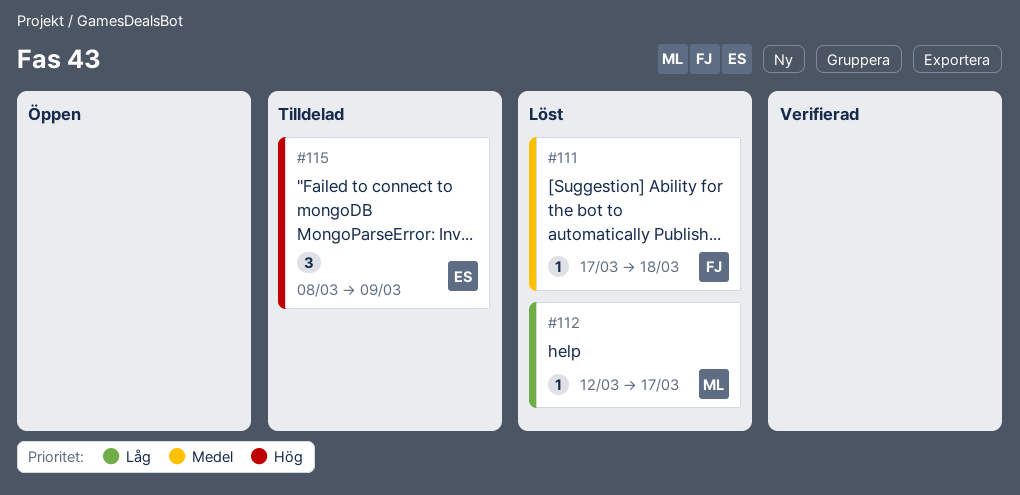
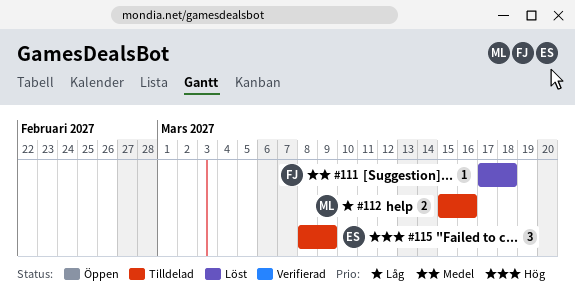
#112, status: Löst -> Tilldelad
#112, estimate: 1 -> 2
#112, start: Mar 12 -> Mar 15
#112, due: Mar 17 -> Mar 16

